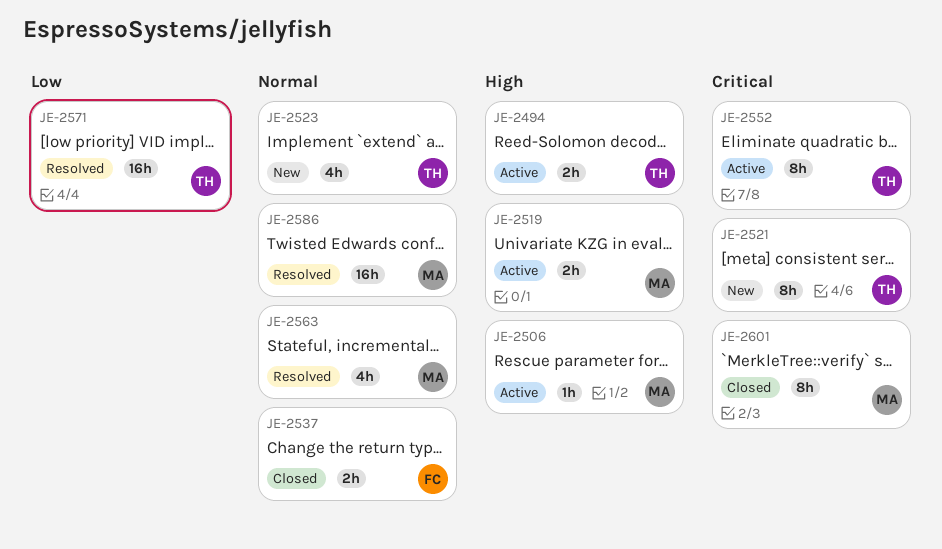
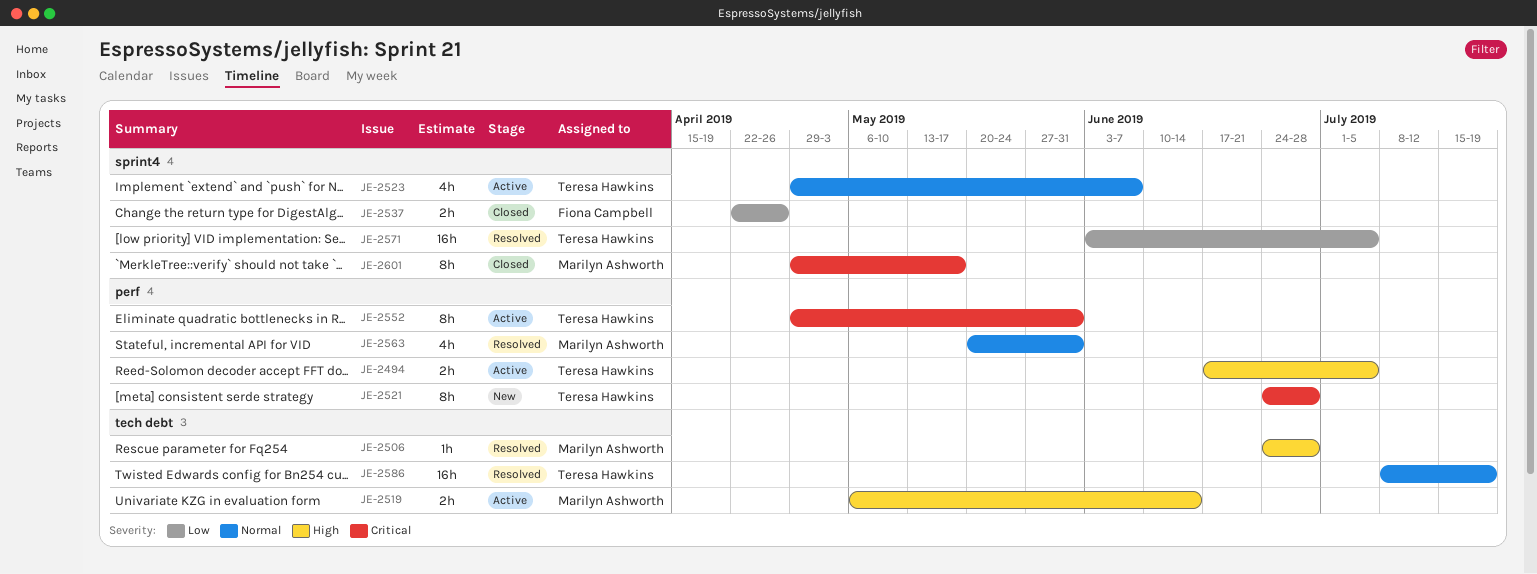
JE-2506, status: Active -> Resolved
JE-2523, status: New -> Active
JE-2537, priority: Normal -> Low
JE-2586, owner: Marilyn Ashworth -> Teresa Hawkins

